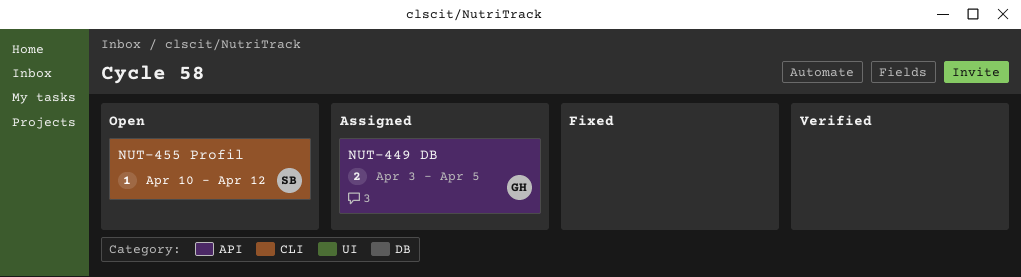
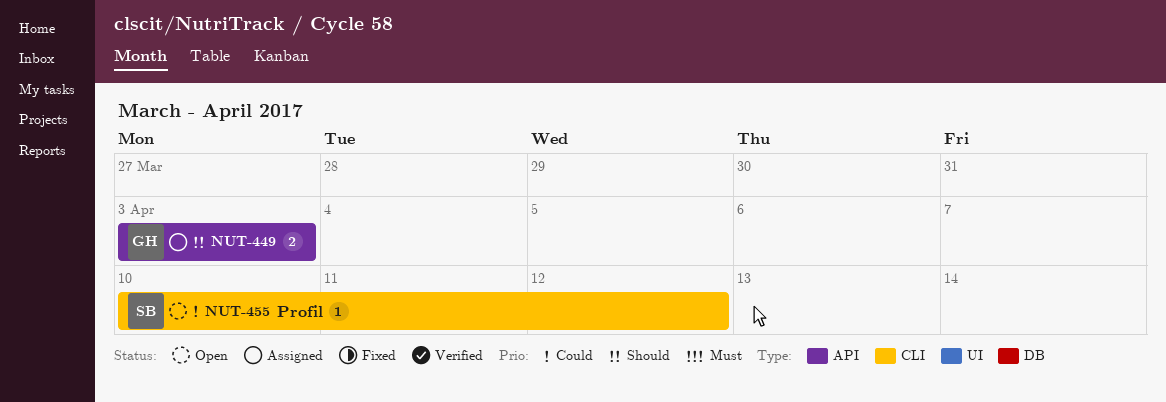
NUT-449, due: Apr 5 -> Apr 3

